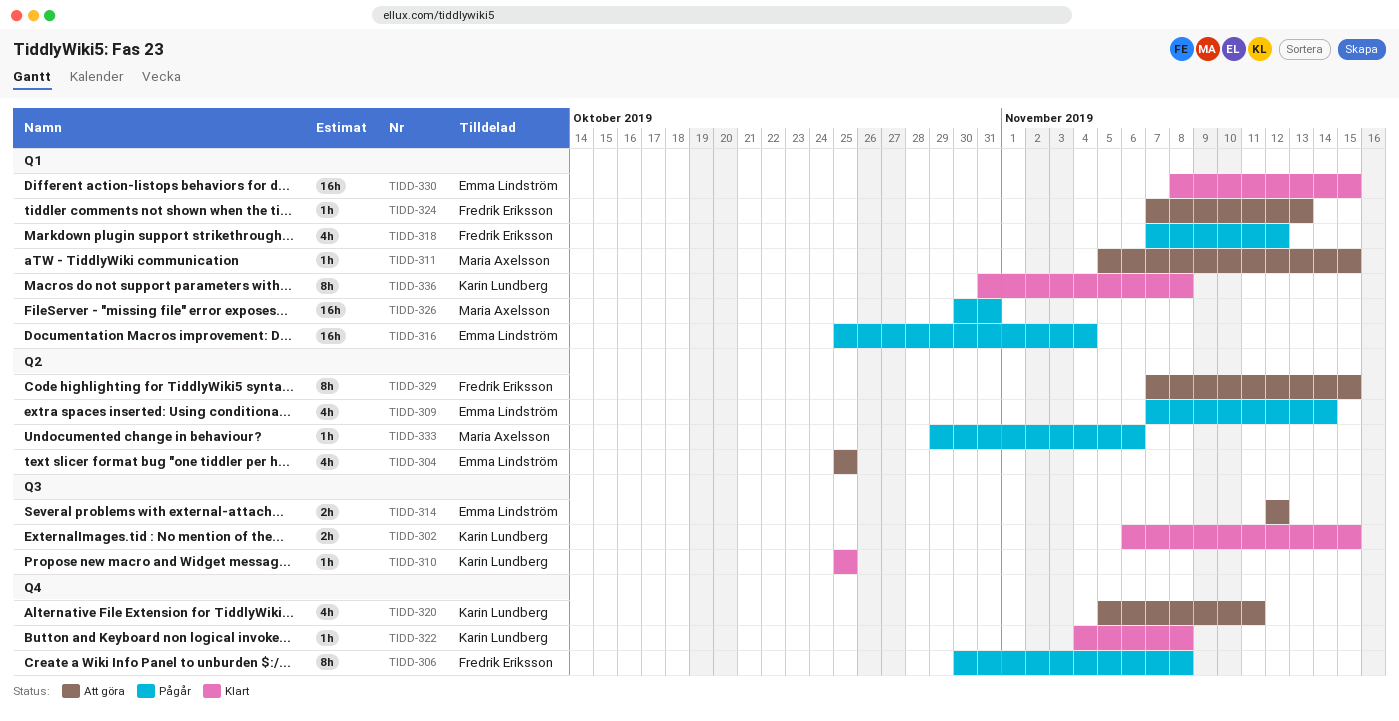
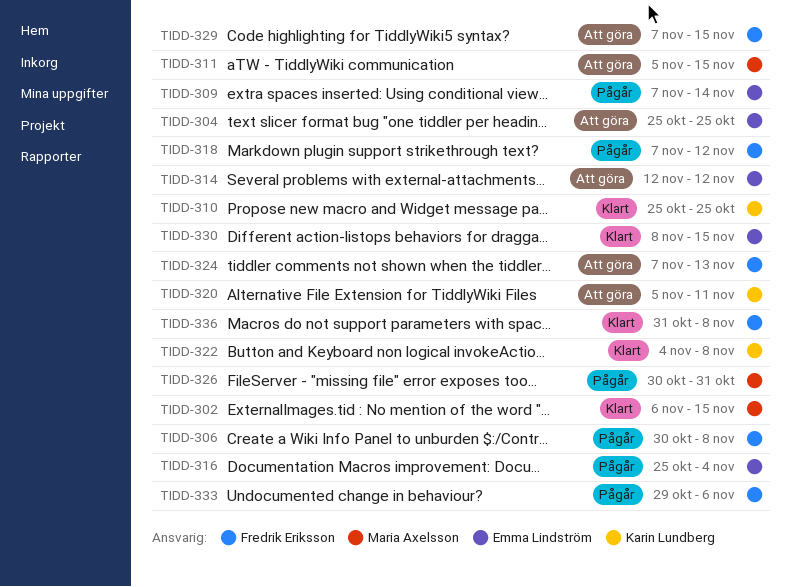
TIDD-302, owner: Karin Lundberg -> Maria Axelsson
TIDD-333, owner: Maria Axelsson -> Fredrik Eriksson
TIDD-336, owner: Karin Lundberg -> Fredrik Eriksson

